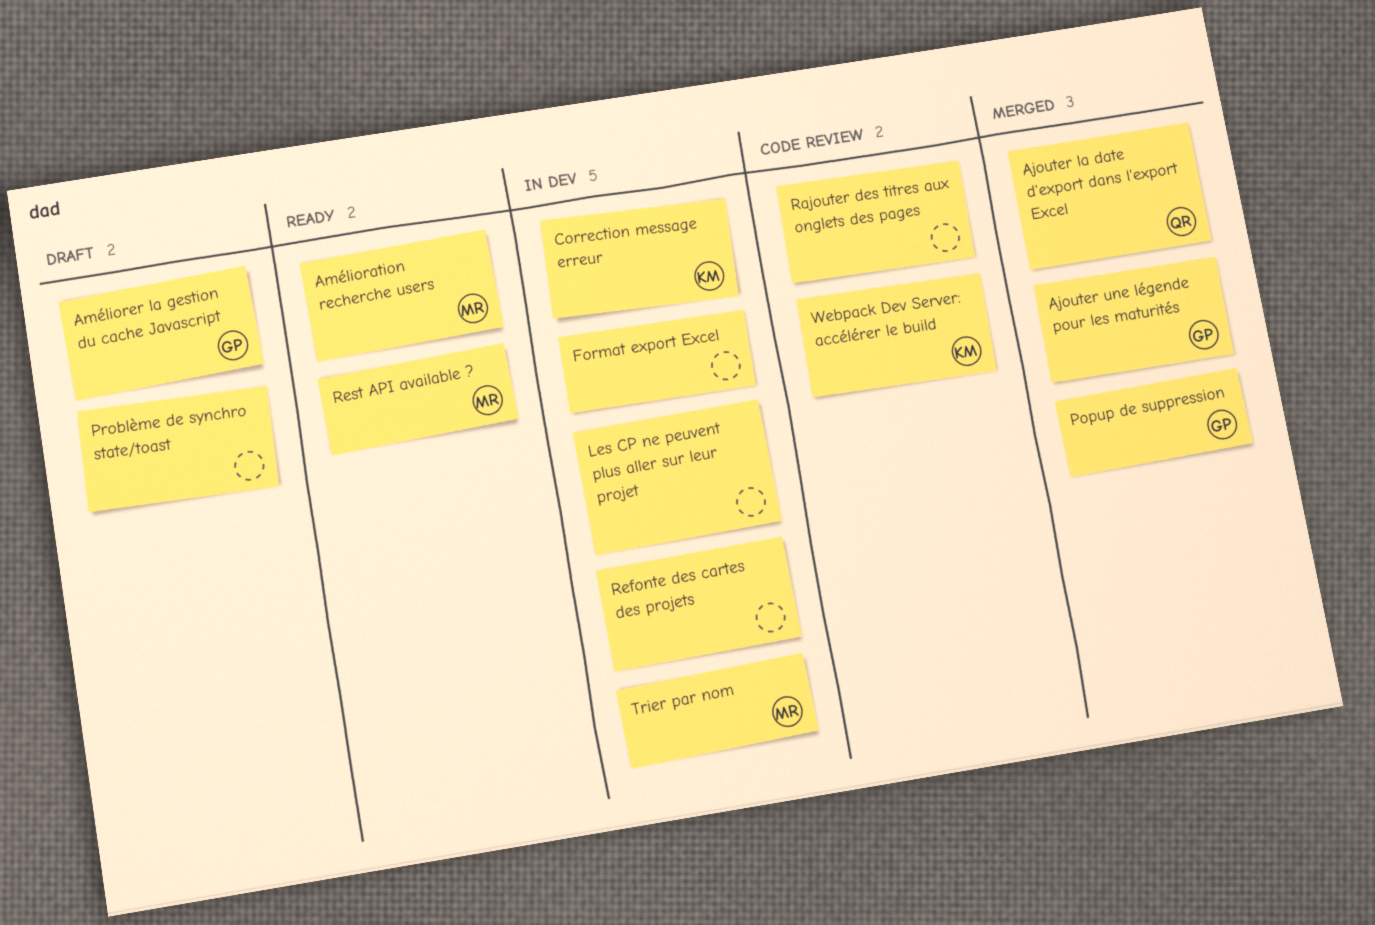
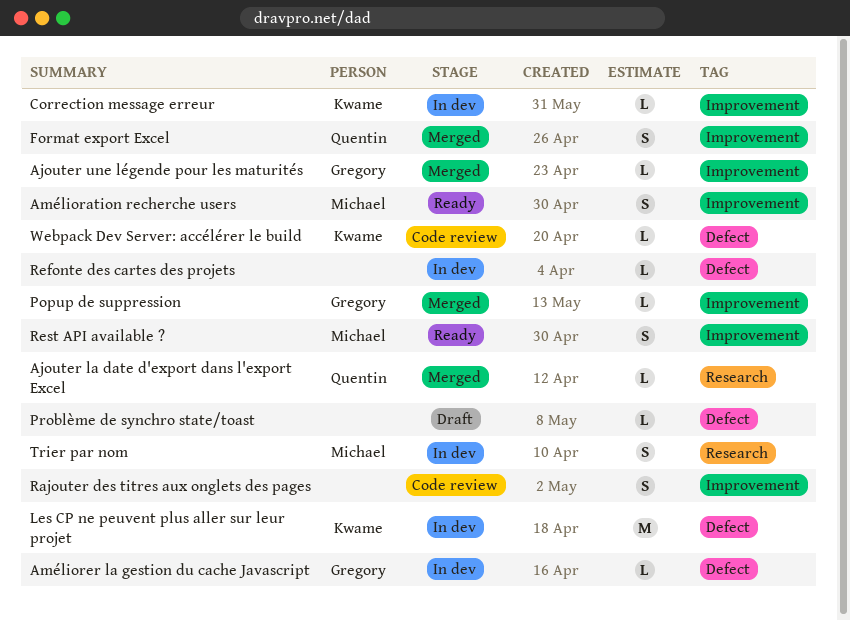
Améliorer la gestion du cache Javascript, status: Draft -> In dev
Format export Excel, status: In dev -> Merged
Format export Excel, owner: none -> Quentin
Les CP ne peuvent plus aller sur leur projet, owner: none -> Kwame

